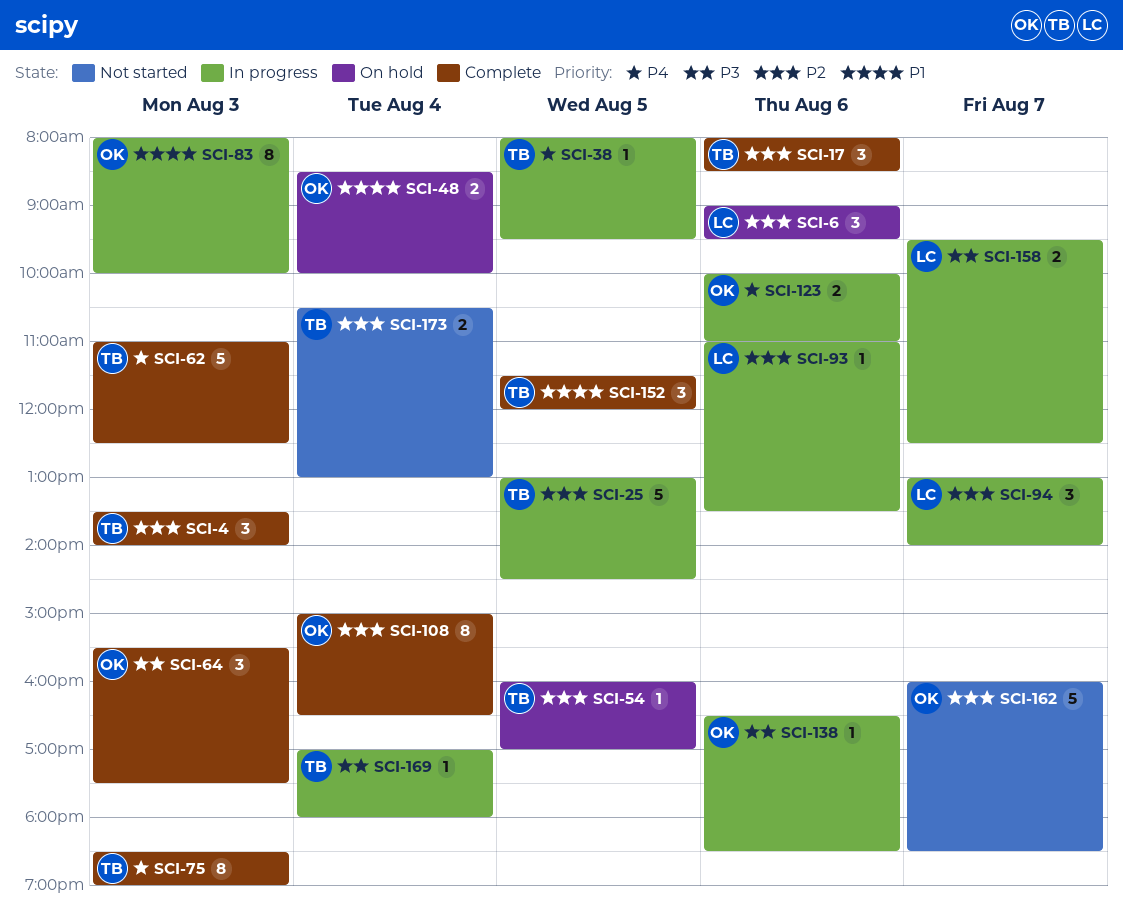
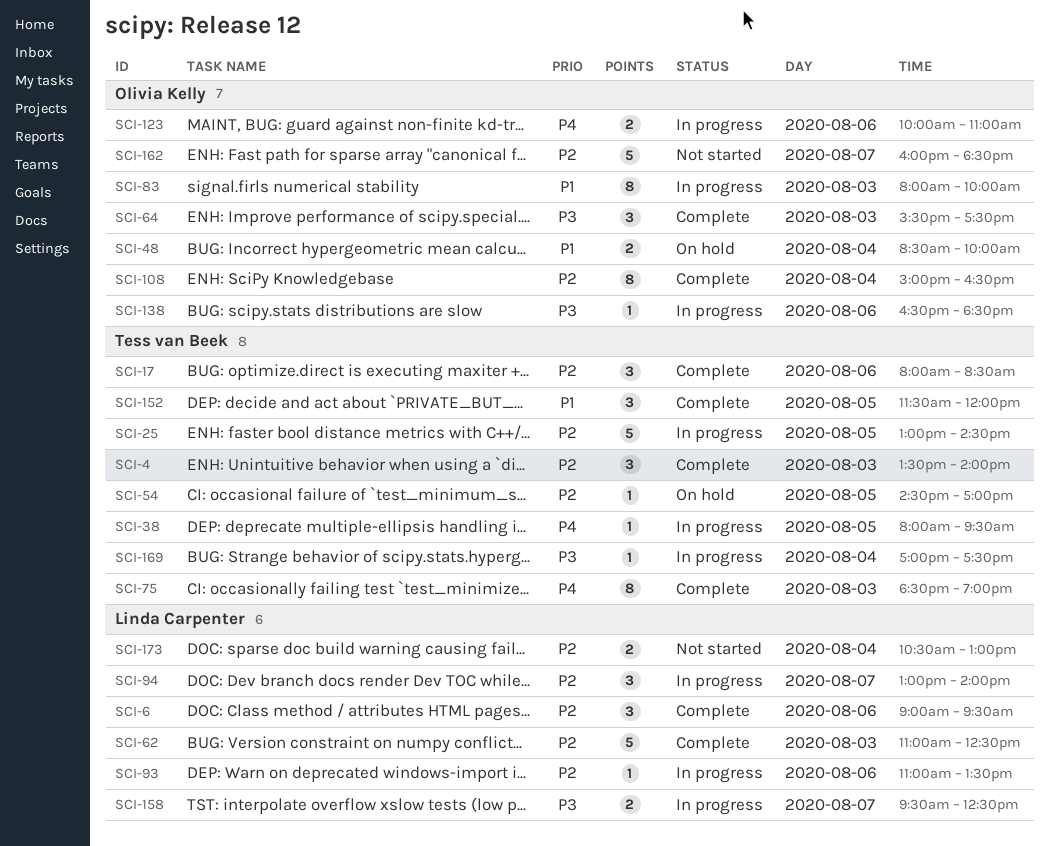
SCI-6, status: On hold -> Complete
SCI-54, begins: 16:00 -> 14:30
SCI-62, owner: Tess van Beek -> Linda Carpenter
SCI-62, priority: P4 -> P2
SCI-169, ends: 18:00 -> 17:30
SCI-173, owner: Tess van Beek -> Linda Carpenter

